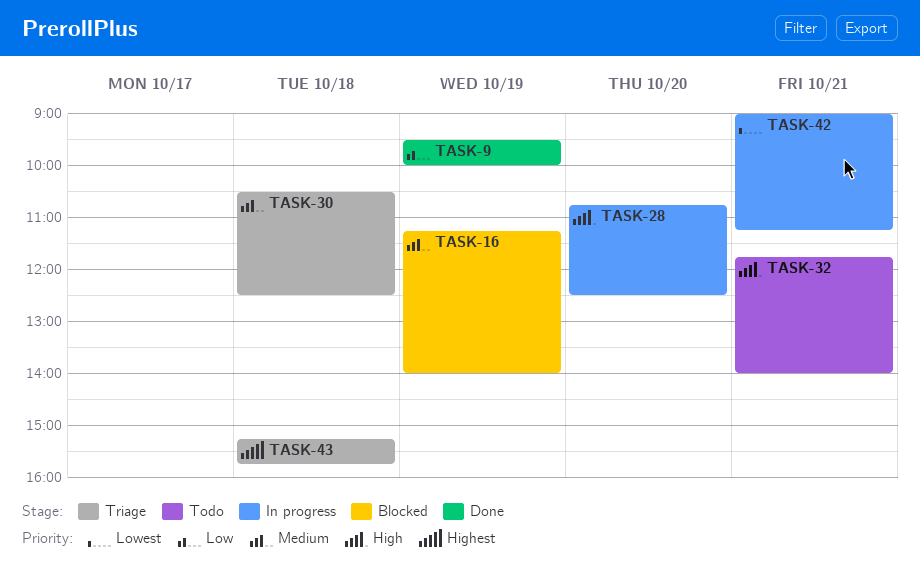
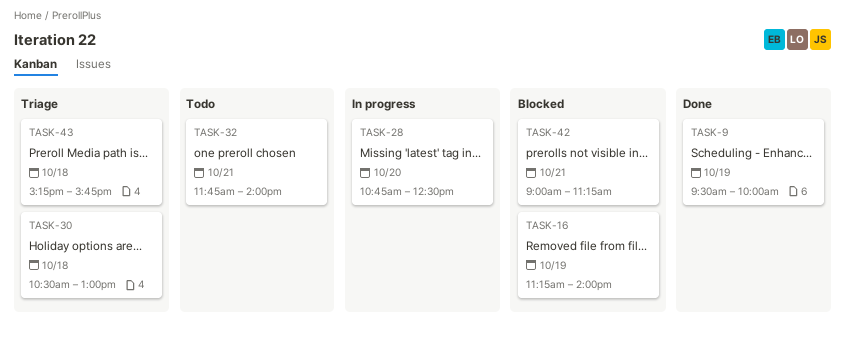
TASK-30, ends: 12:30 -> 13:00
TASK-42, status: In progress -> Blocked

